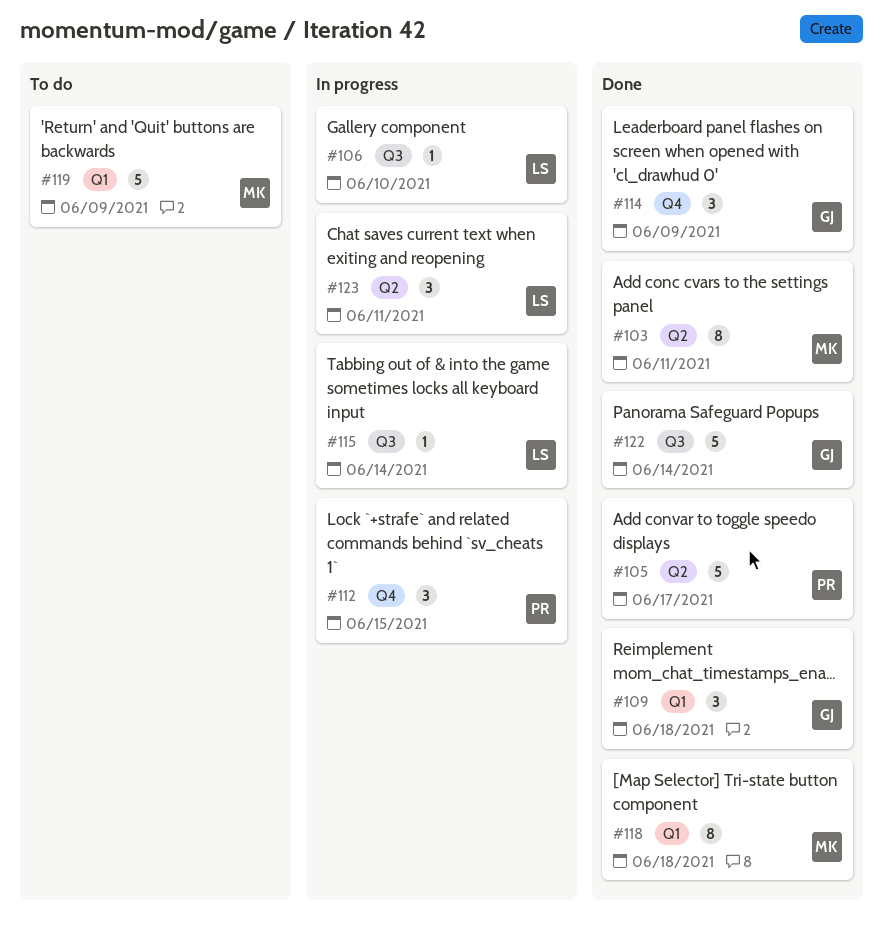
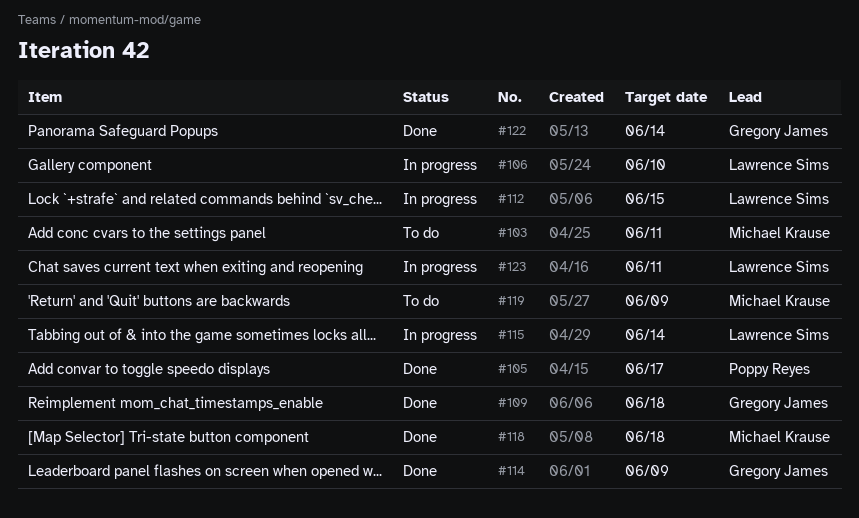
#103, status: Done -> To do
#112, owner: Poppy Reyes -> Lawrence Sims

